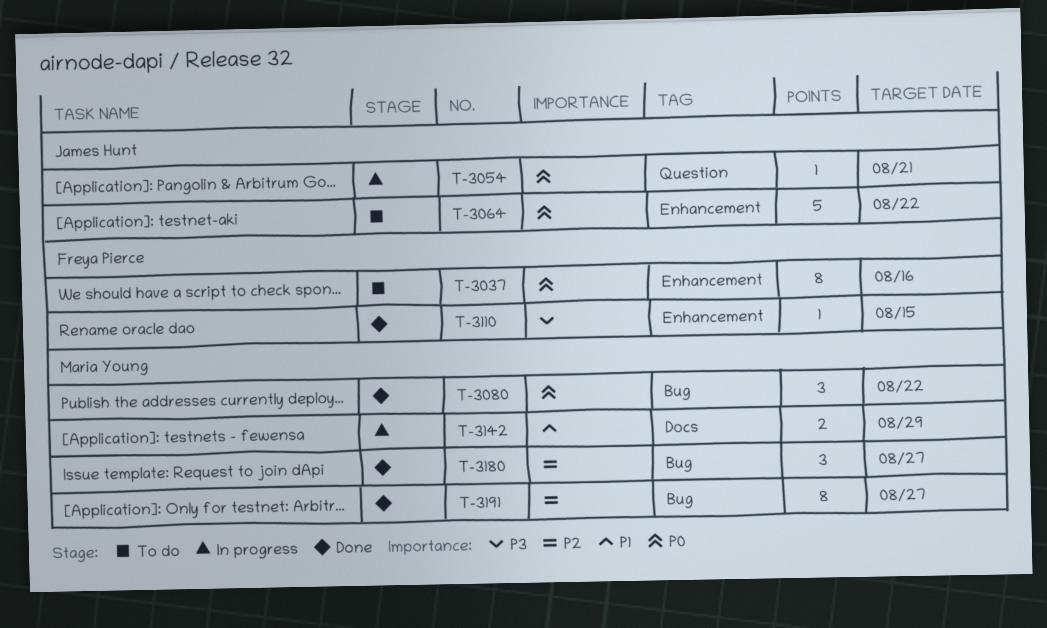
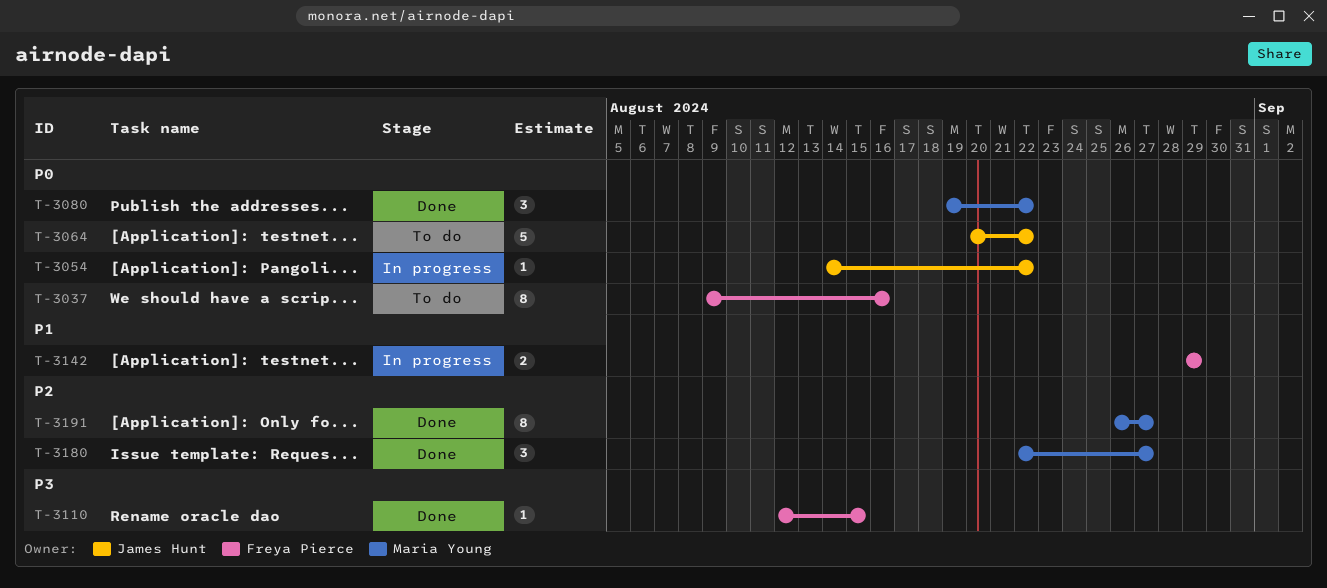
T-3054, due: Aug 21 -> Aug 22
T-3142, owner: Maria Young -> Freya Pierce

